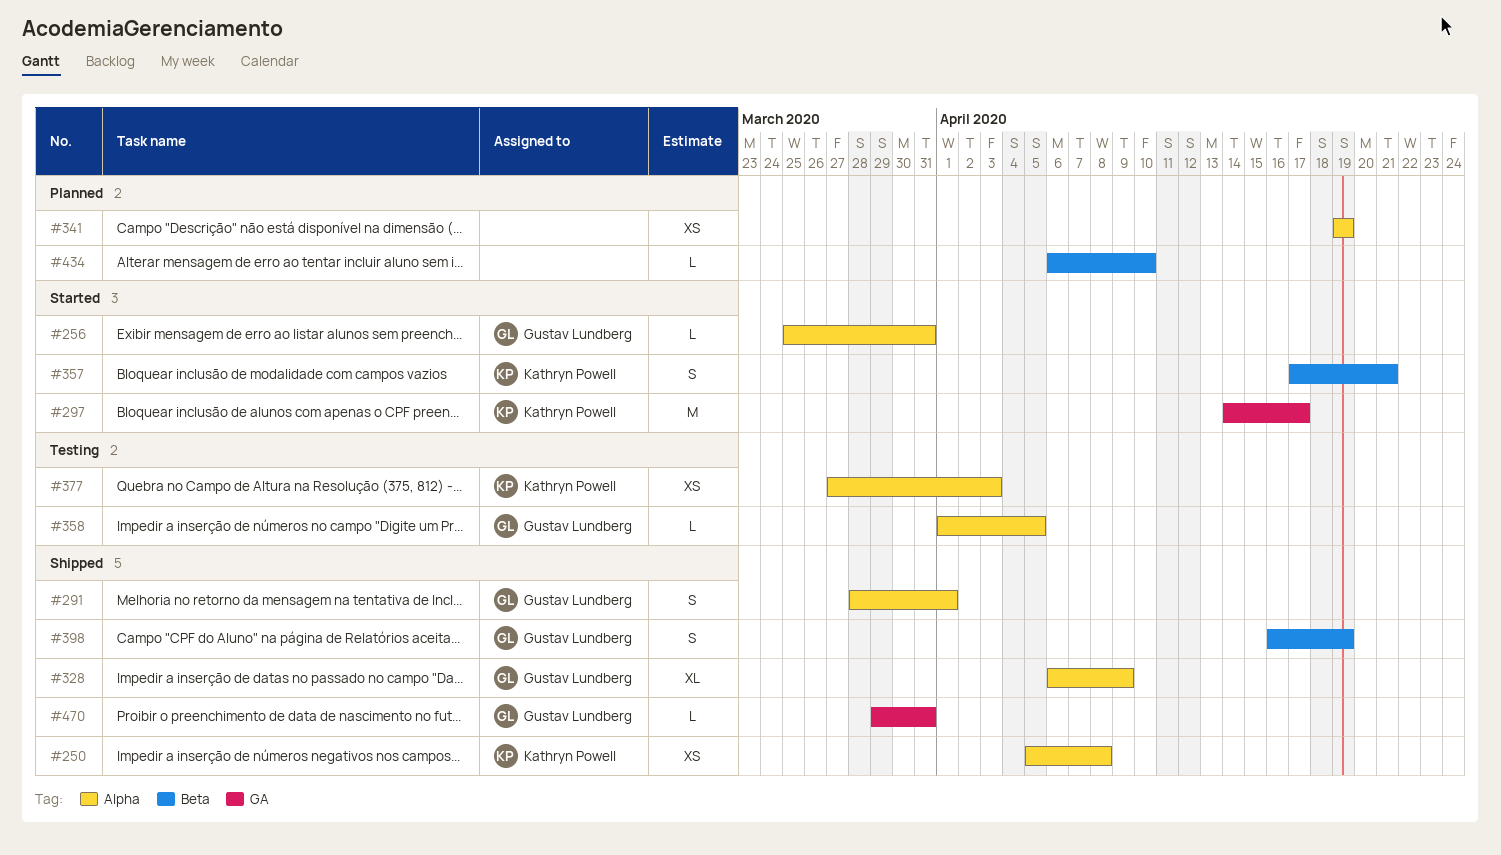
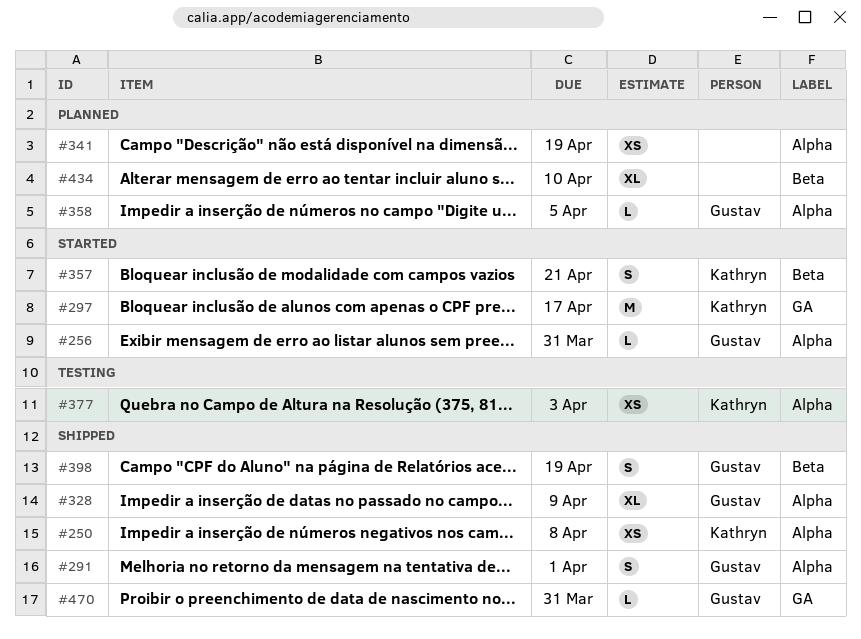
#358, status: Testing -> Planned
#434, estimate: L -> XL

